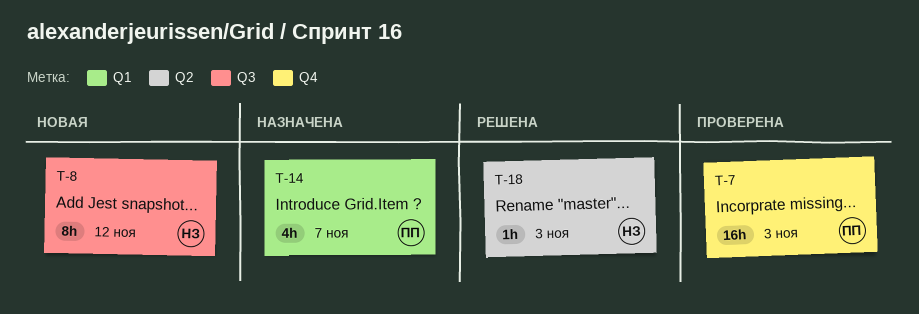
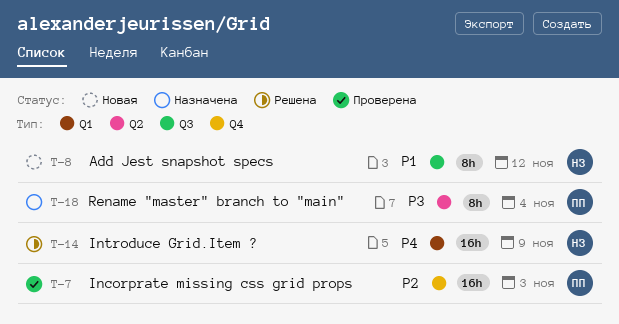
T-14, status: Назначена -> Решена
T-14, owner: ПП -> НЗ
T-14, estimate: 4h -> 16h
T-14, due: Nov 7 -> Nov 9
T-18, status: Решена -> Назначена
T-18, owner: НЗ -> ПП
T-18, estimate: 1h -> 8h
T-18, due: Nov 3 -> Nov 4

